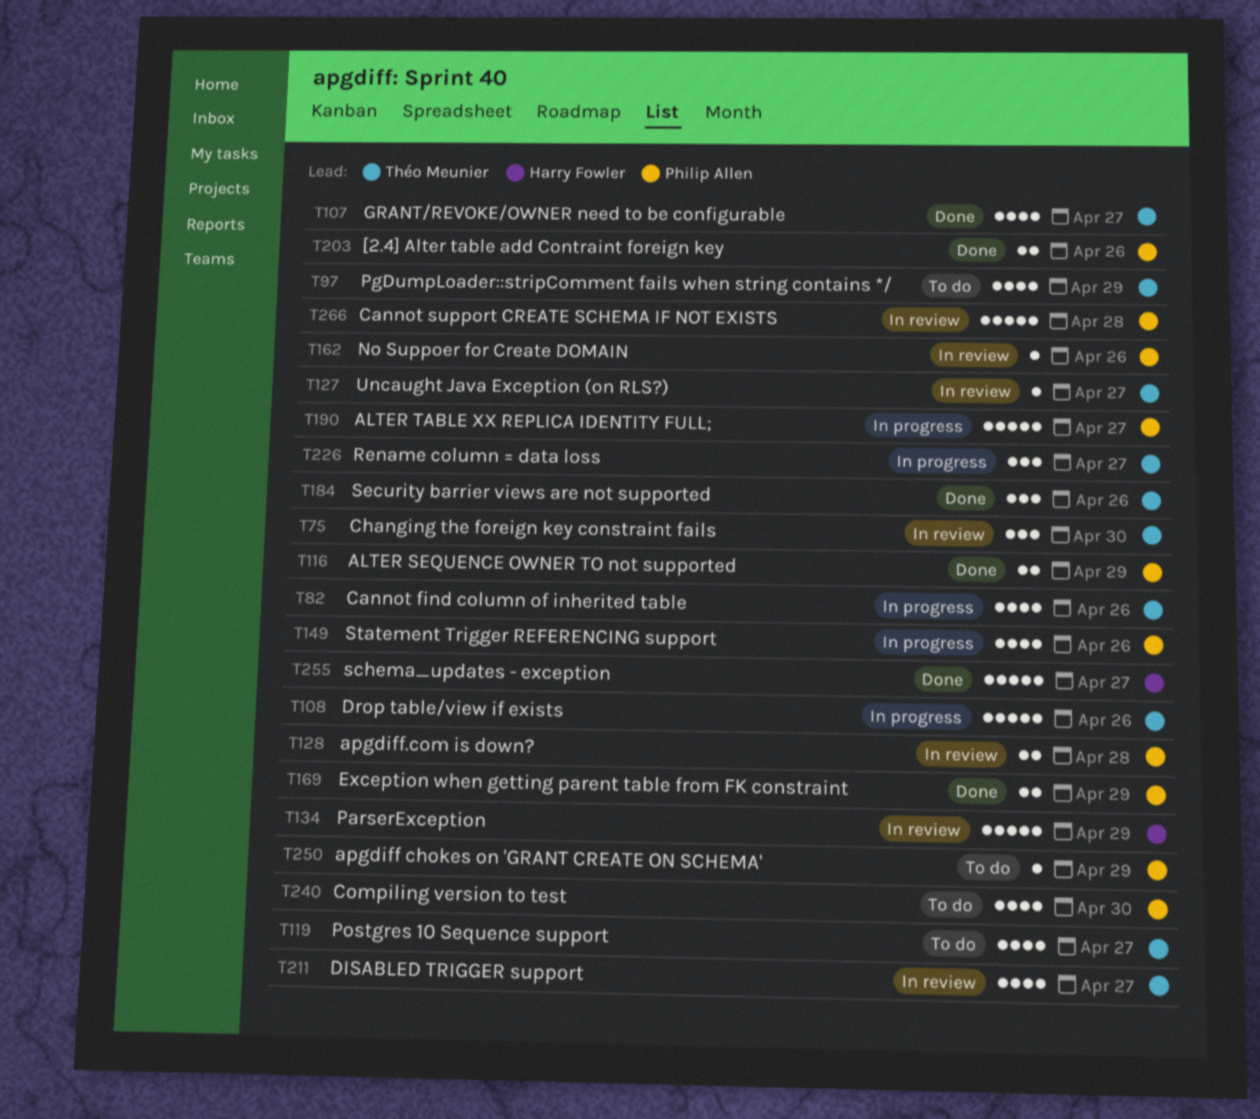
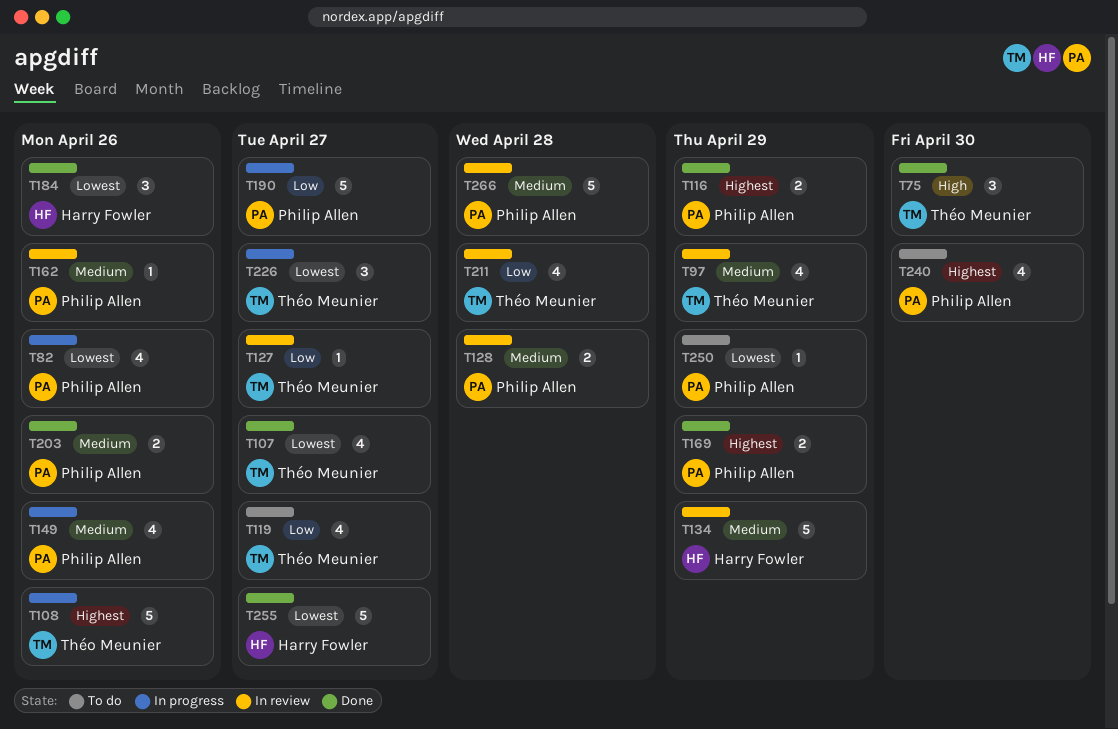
T75, status: In review -> Done
T82, owner: Théo Meunier -> Philip Allen
T97, status: To do -> In review
T184, owner: Théo Meunier -> Harry Fowler
T211, due: Apr 27 -> Apr 28

